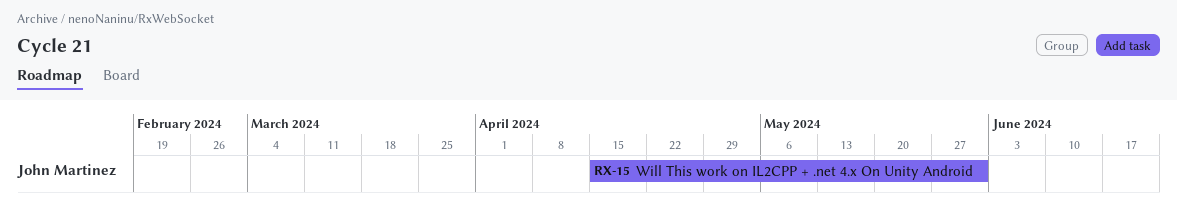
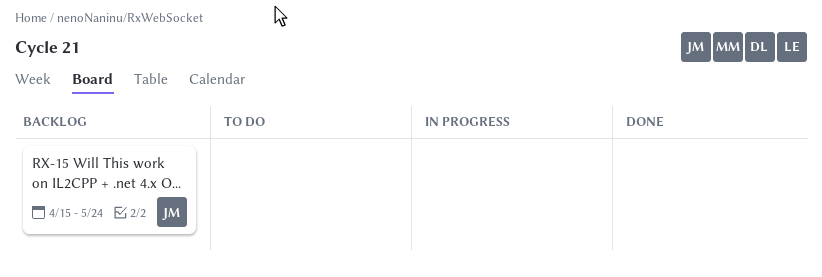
RX-15, due: May 31 -> May 24

